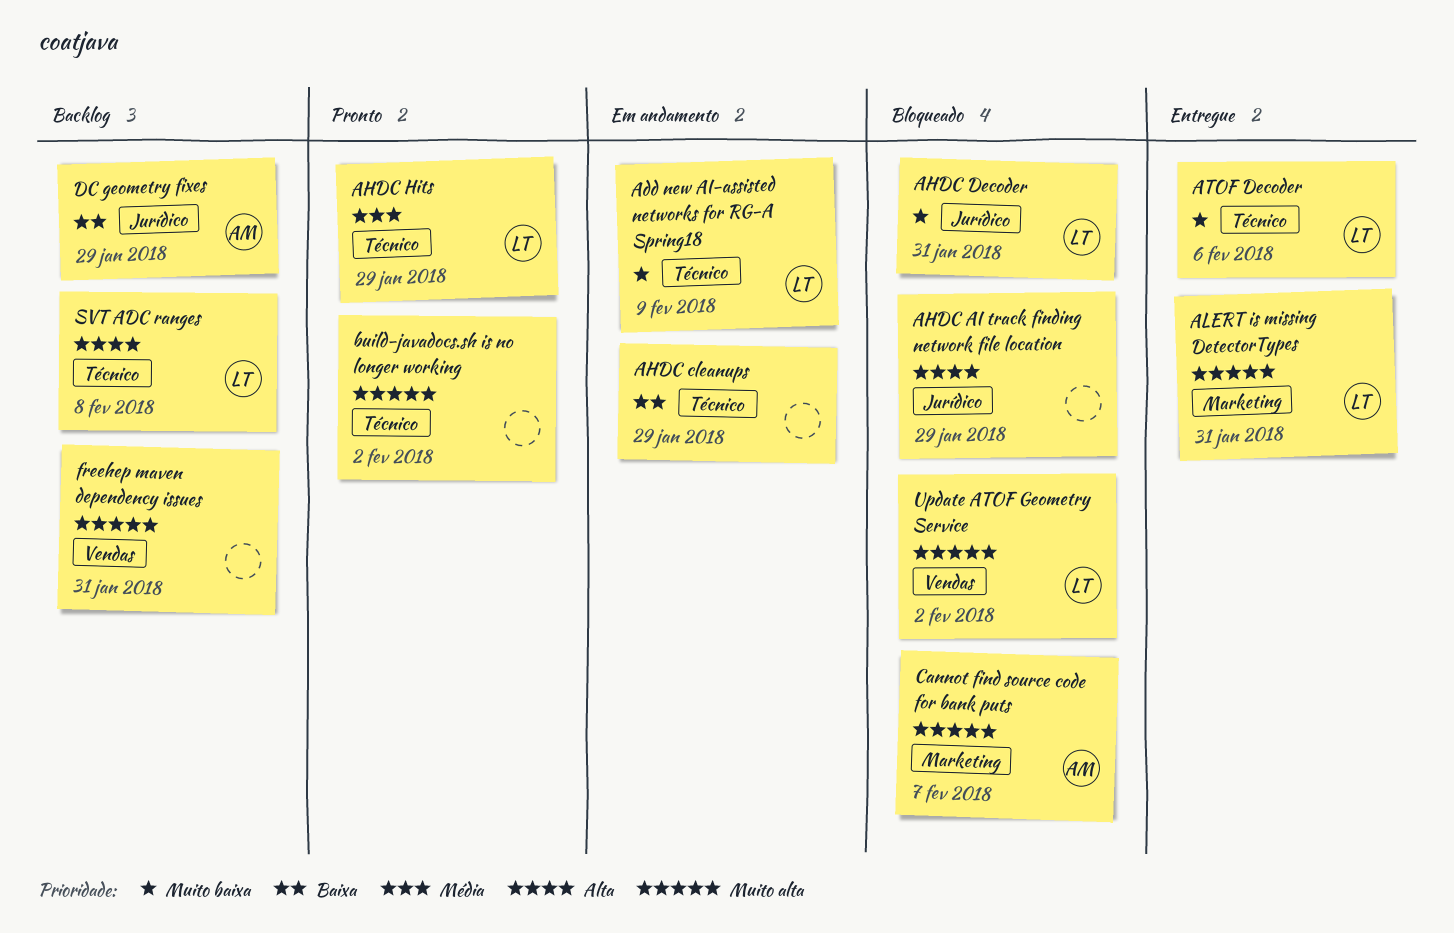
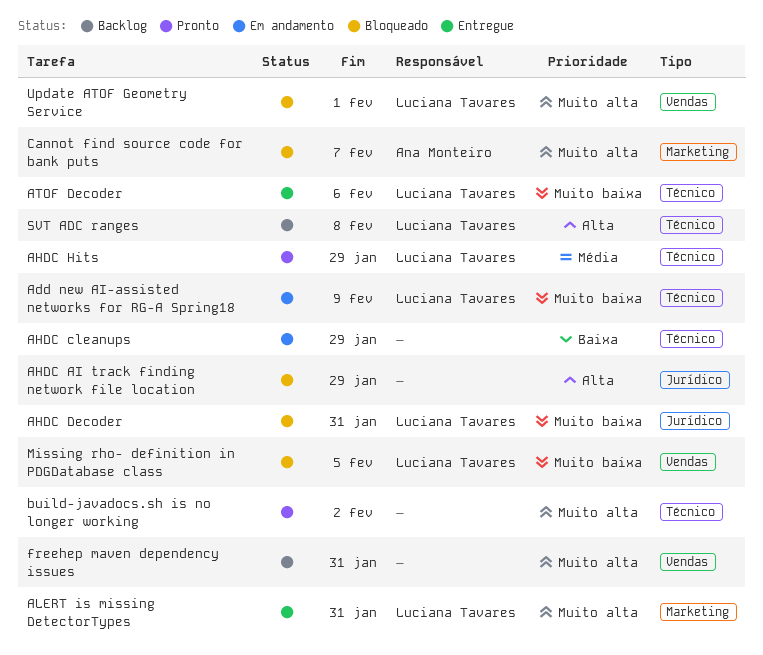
DC geometry fixes: present -> none
Missing rho- definition in PDGDatabase class: none -> present
Update ATOF Geometry Service, due: Feb 2 -> Feb 1

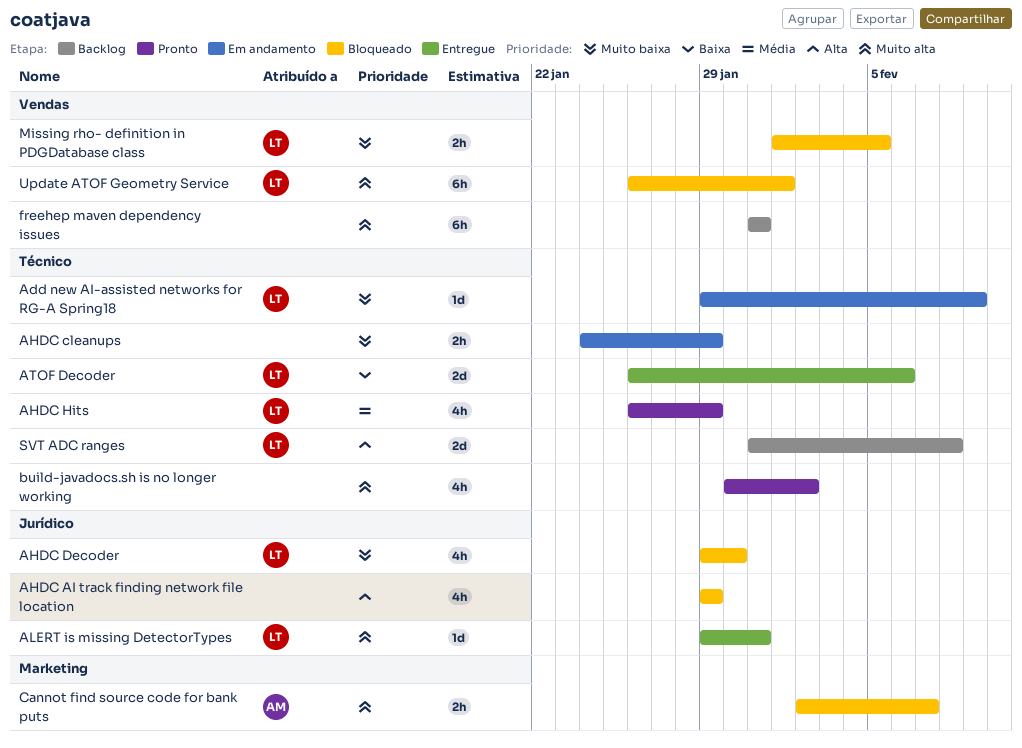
AHDC cleanups, priority: Baixa -> Muito baixa
AHDC Decoder, due: Jan 31 -> Jan 30
ALERT is missing DetectorTypes, label: Marketing -> Jurídico
ATOF Decoder, priority: Muito baixa -> Baixa

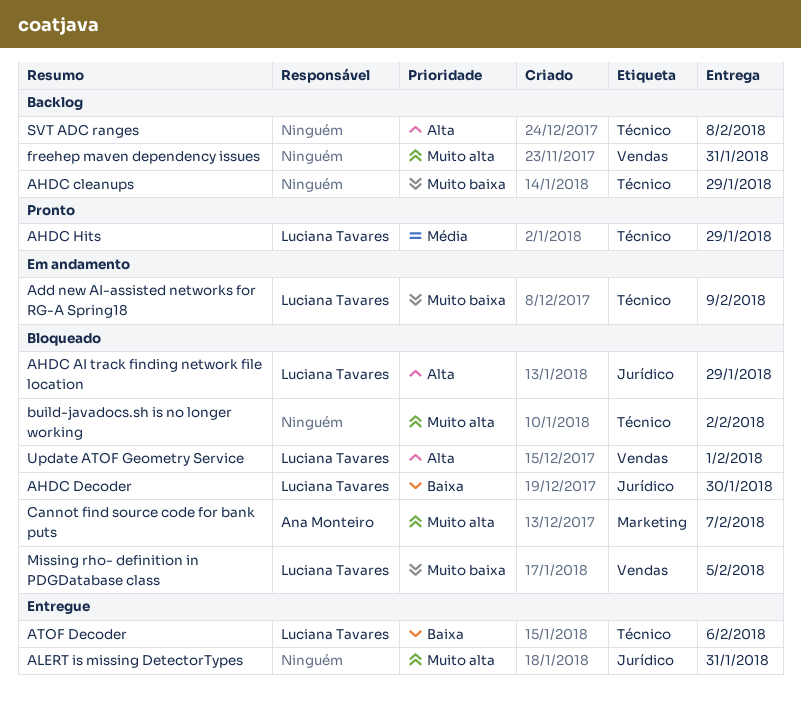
AHDC AI track finding network file location, owner: none -> Luciana Tavares
AHDC cleanups, status: Em andamento -> Backlog
AHDC Decoder, priority: Muito baixa -> Baixa
ALERT is missing DetectorTypes, owner: Luciana Tavares -> none
build-javadocs.sh is no longer working, status: Pronto -> Bloqueado
SVT ADC ranges, owner: Luciana Tavares -> none
Update ATOF Geometry Service, priority: Muito alta -> Alta

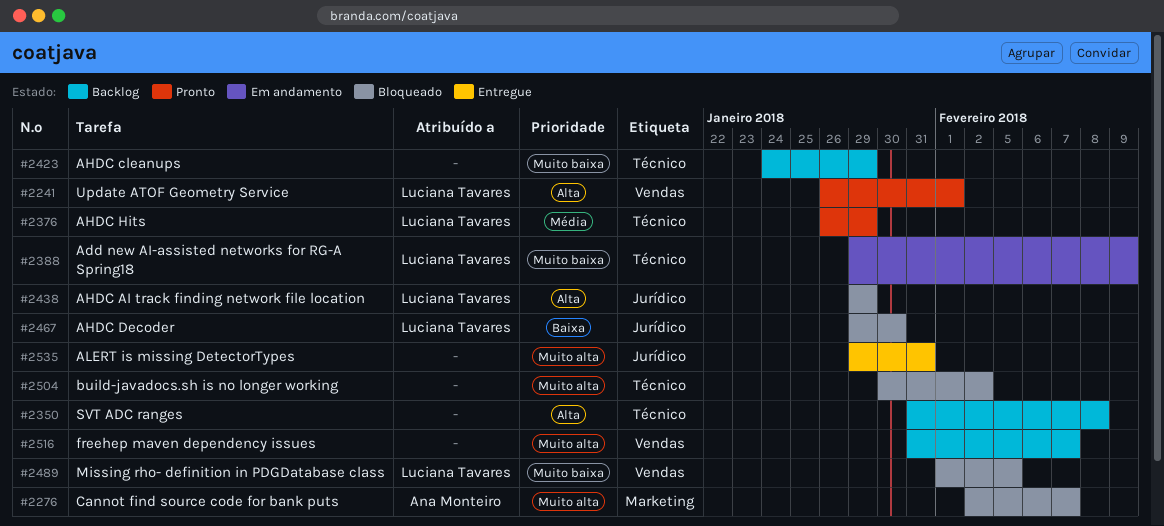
ATOF Decoder: present -> none
freehep maven dependency issues, due: Jan 31 -> Feb 7
Update ATOF Geometry Service, status: Bloqueado -> Pronto

